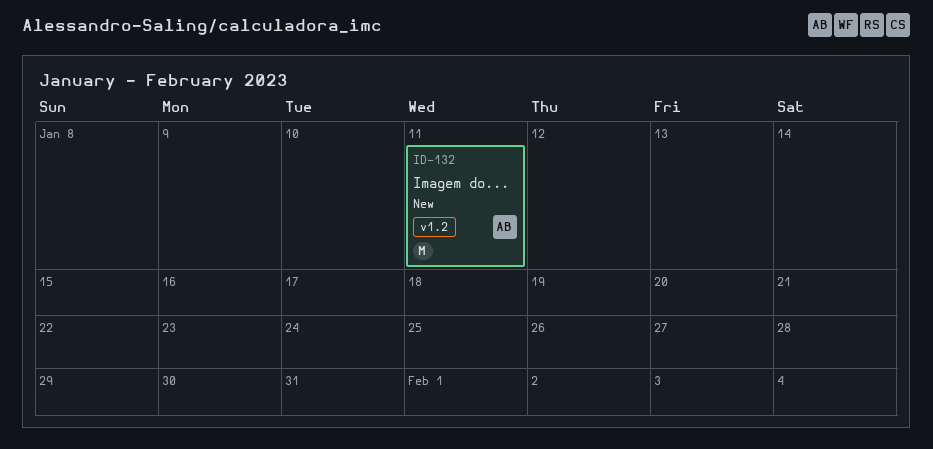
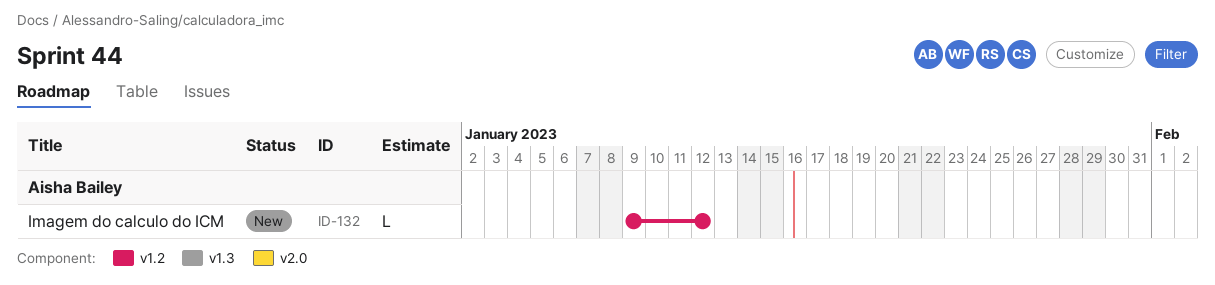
ID-132, estimate: M -> L
ID-132, due: Jan 11 -> Jan 12

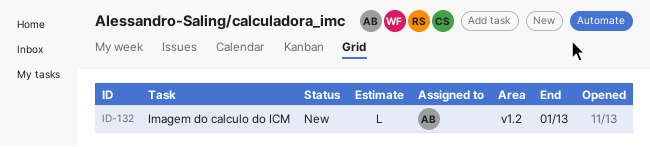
ID-132, due: Jan 12 -> Jan 13

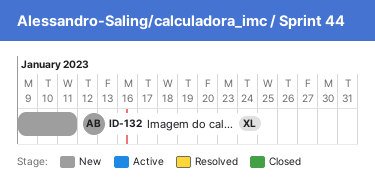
ID-132, estimate: L -> XL
ID-132, due: Jan 13 -> Jan 11

